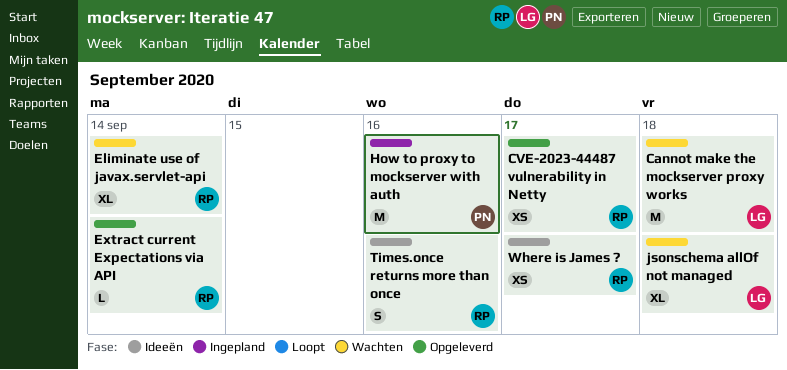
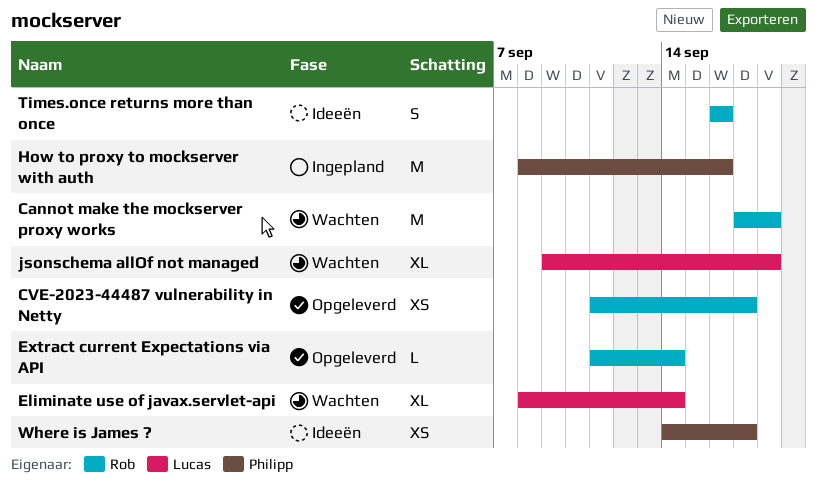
Cannot make the mockserver proxy works, owner: Lucas -> Rob
Eliminate use of javax.servlet-api, owner: Rob -> Lucas
Where is James ?, owner: Rob -> Philipp

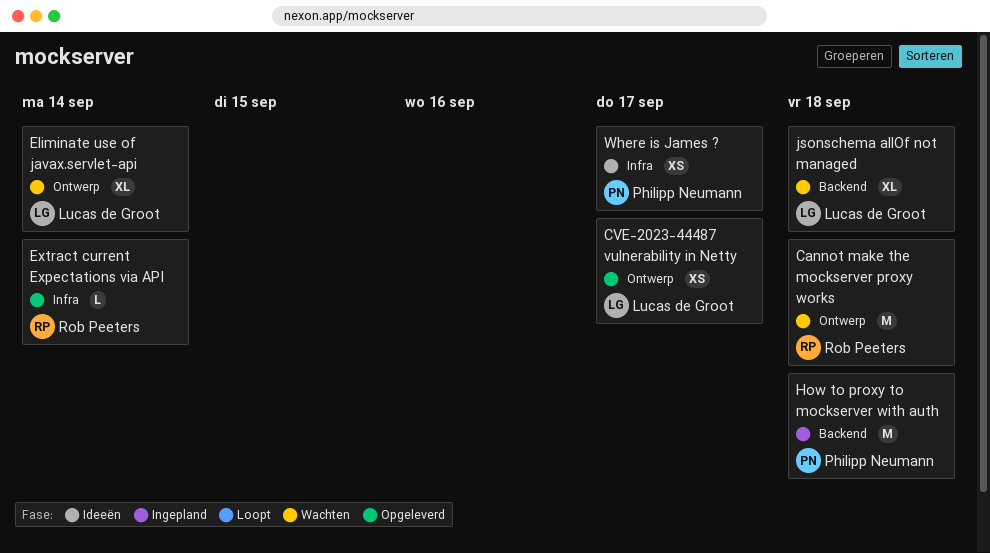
CVE-2023-44487 vulnerability in Netty, owner: Rob Peeters -> Lucas de Groot
How to proxy to mockserver with auth, due: Sep 16 -> Sep 18
Times.once returns more than once: present -> none

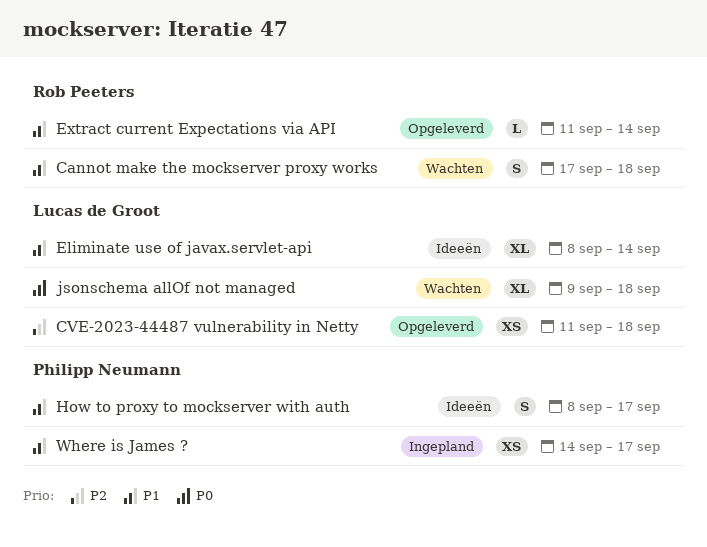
Cannot make the mockserver proxy works, estimate: M -> S
CVE-2023-44487 vulnerability in Netty, due: Sep 17 -> Sep 18
Eliminate use of javax.servlet-api, status: Wachten -> Ideeën
How to proxy to mockserver with auth, status: Ingepland -> Ideeën
How to proxy to mockserver with auth, estimate: M -> S
How to proxy to mockserver with auth, due: Sep 18 -> Sep 17
Where is James ?, status: Ideeën -> Ingepland

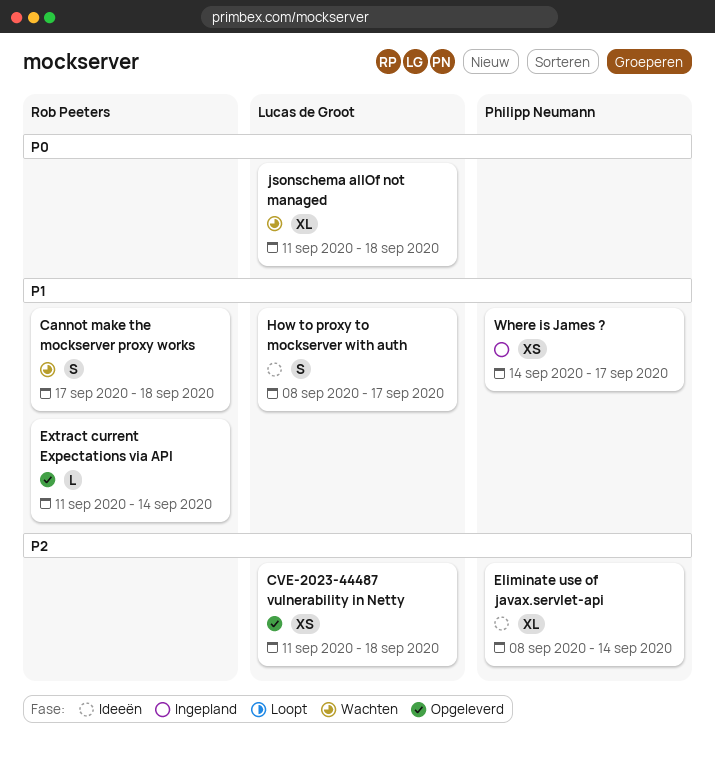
Eliminate use of javax.servlet-api, owner: Lucas de Groot -> Philipp Neumann
Eliminate use of javax.servlet-api, priority: P1 -> P2
How to proxy to mockserver with auth, owner: Philipp Neumann -> Lucas de Groot
jsonschema allOf not managed, start: Sep 9 -> Sep 11

